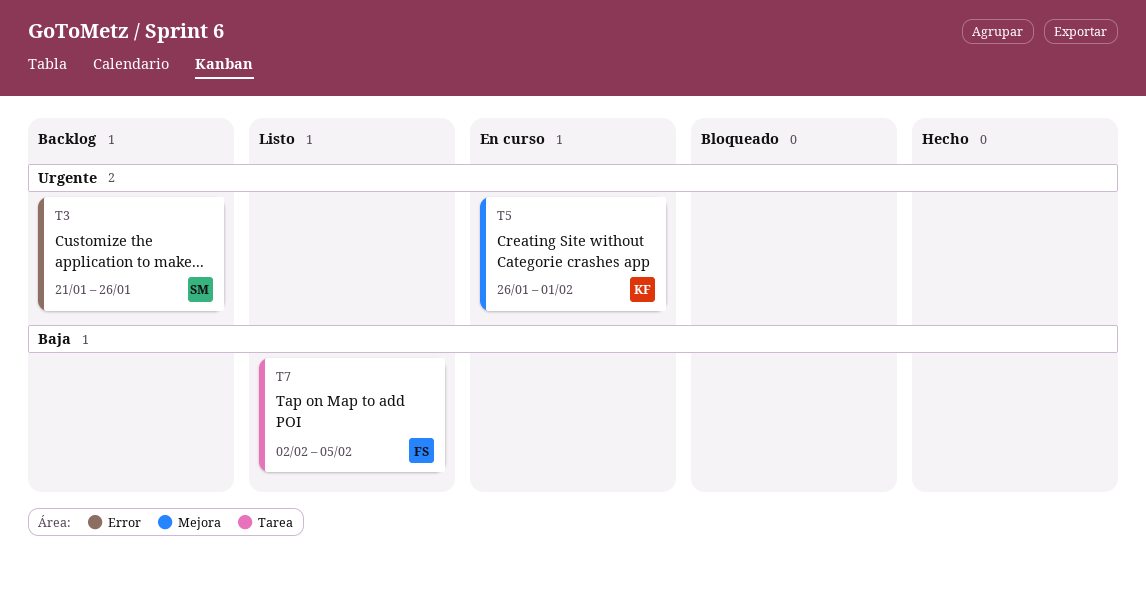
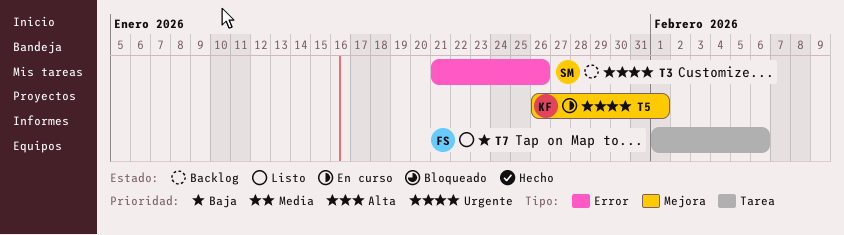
T7, start: Feb 2 -> Feb 1
T7, due: Feb 5 -> Feb 6

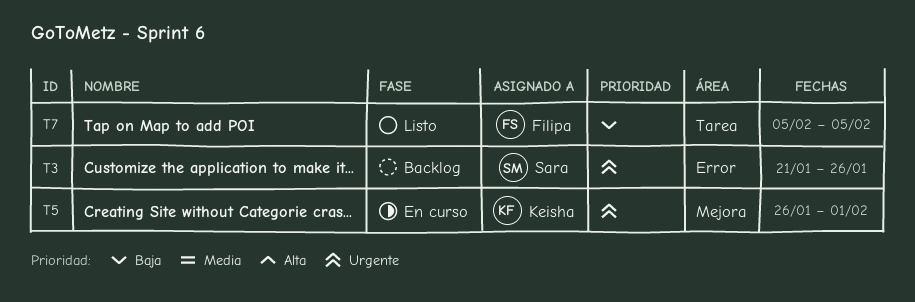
T7, start: Feb 1 -> Feb 5
T7, due: Feb 6 -> Feb 5

